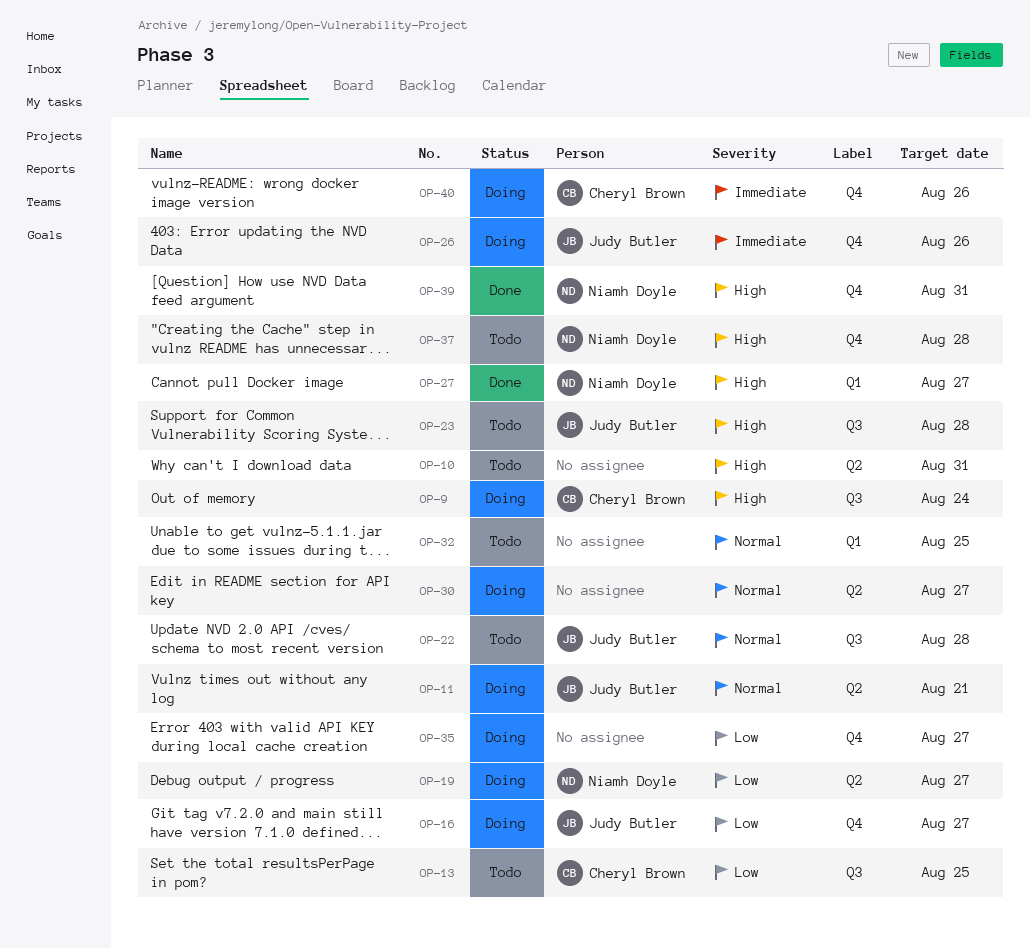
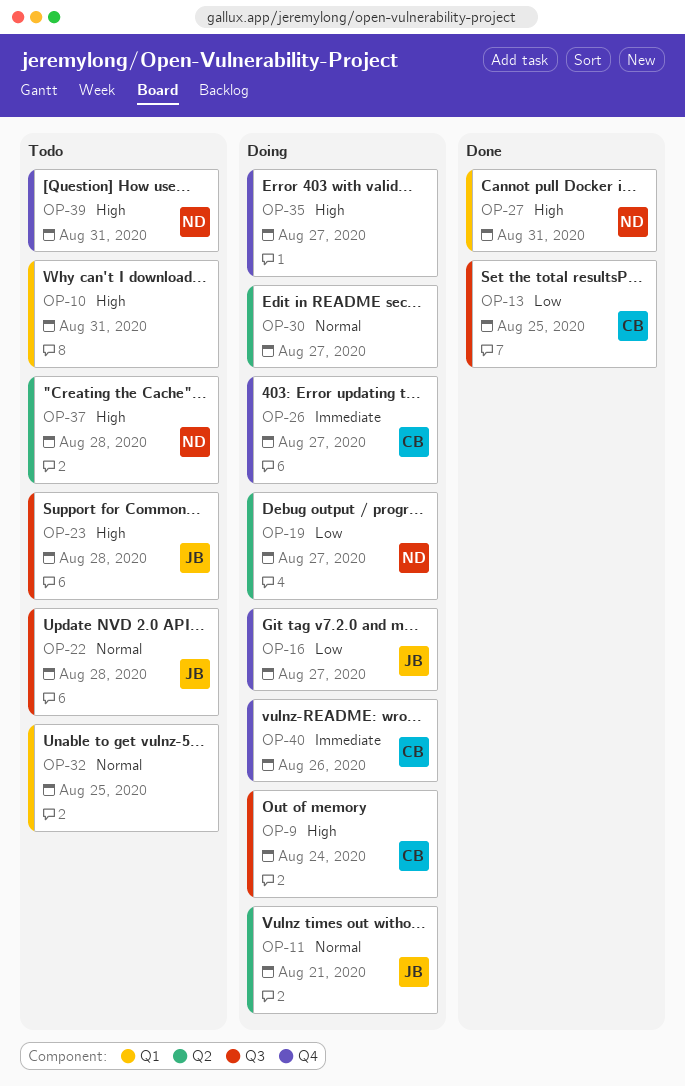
OP-10, label: Q2 -> Q1
OP-13, status: Todo -> Done
OP-26, owner: Judy Butler -> Cheryl Brown
OP-26, due: Aug 26 -> Aug 27
OP-27, due: Aug 27 -> Aug 31
OP-35, priority: Low -> High
OP-37, label: Q4 -> Q2
OP-39, status: Done -> Todo

